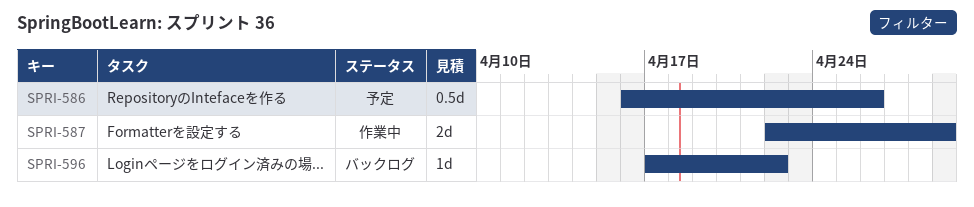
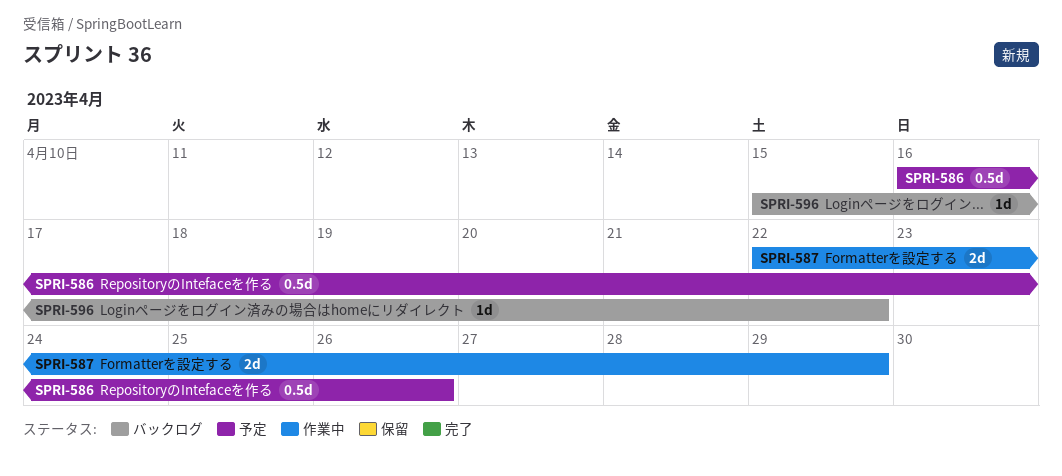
SPRI-596, start: Apr 17 -> Apr 15

